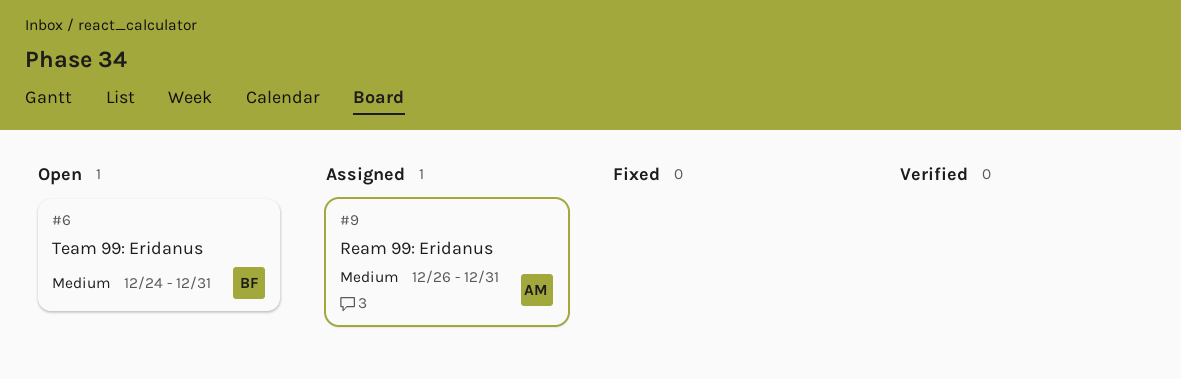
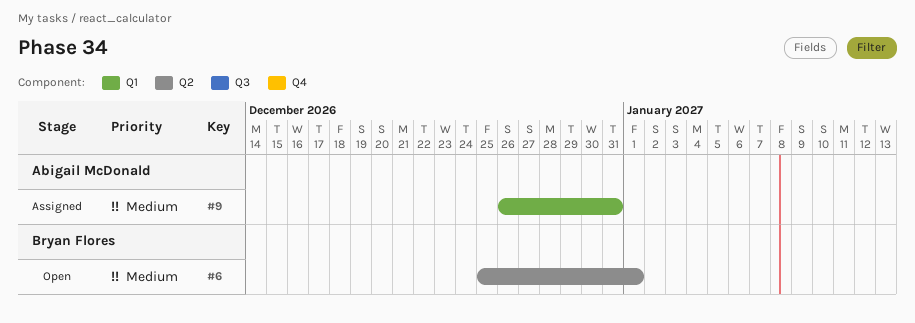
#6, start: Dec 24 -> Dec 25
#6, due: Dec 31 -> Jan 1

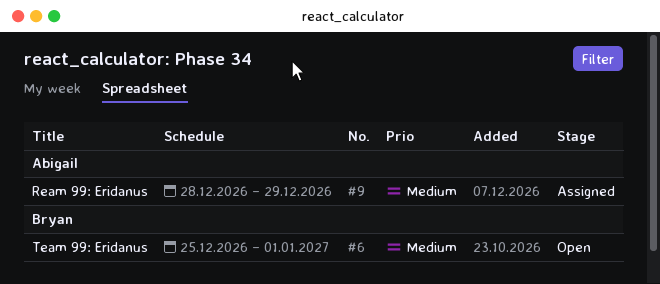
#9, start: Dec 26 -> Dec 28
#9, due: Dec 31 -> Dec 29

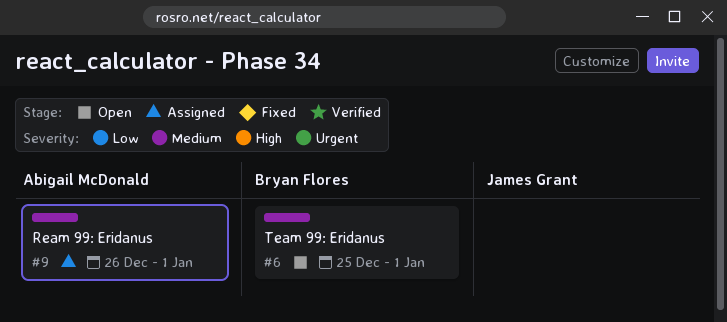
#9, start: Dec 28 -> Dec 26
#9, due: Dec 29 -> Jan 1

